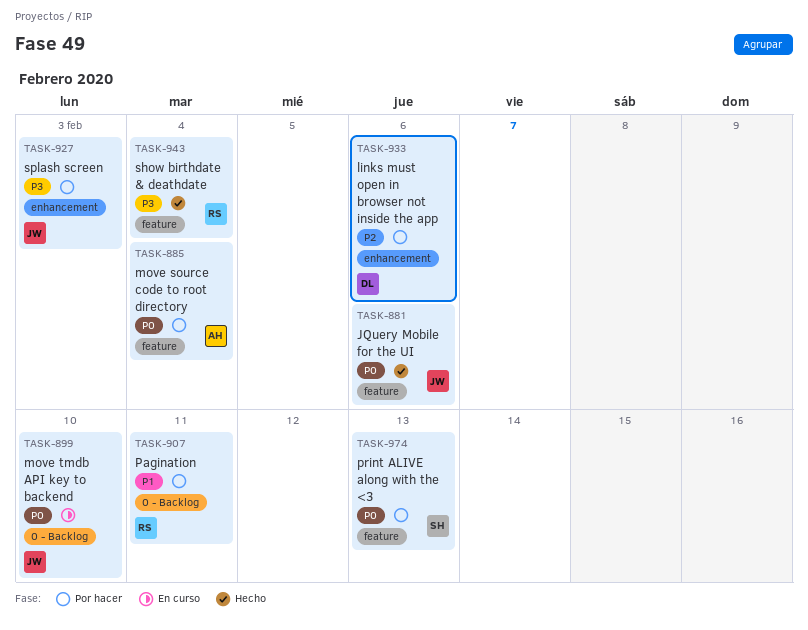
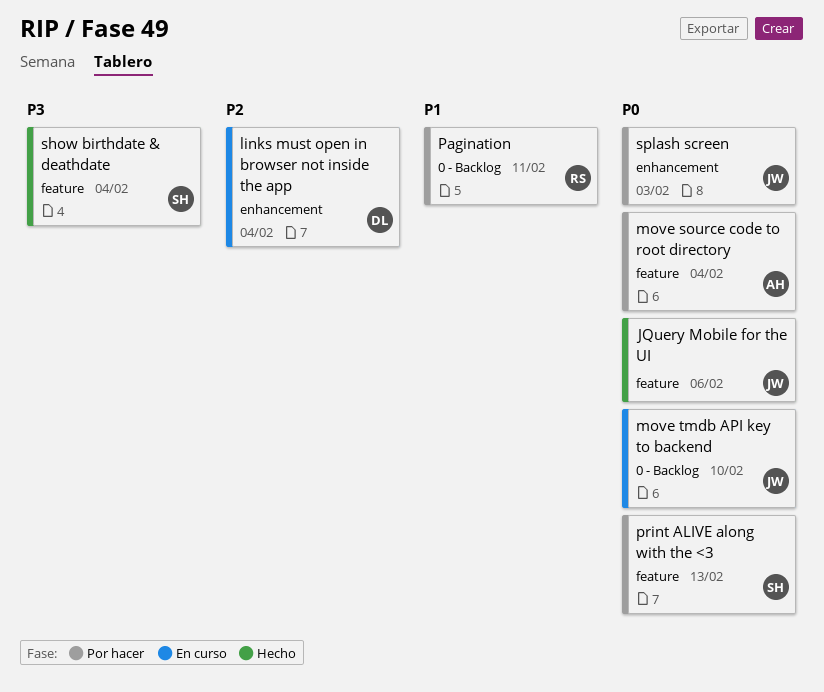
links must open in browser not inside the app, status: Por hacer -> En curso
links must open in browser not inside the app, due: Feb 6 -> Feb 4
show birthdate & deathdate, owner: RS -> SH
splash screen, priority: P3 -> P0

